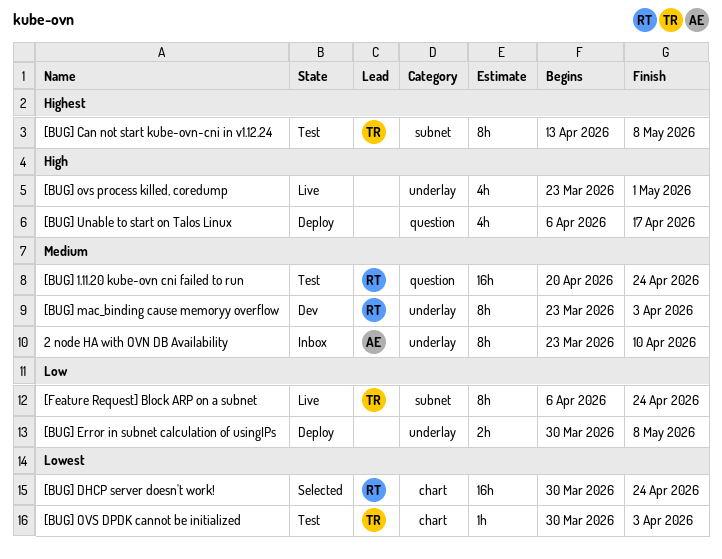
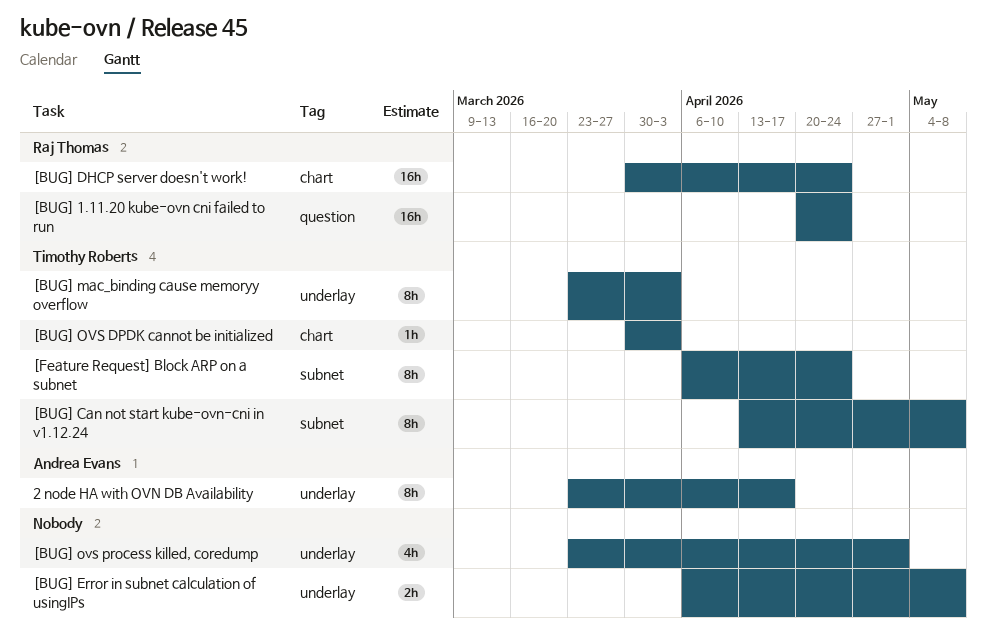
2 node HA with OVN DB Availability, due: Apr 10 -> Apr 17
[BUG] Error in subnet calculation of usingIPs, start: Mar 30 -> Apr 6
[BUG] mac_binding cause memoryy overflow, owner: Raj Thomas -> Timothy Roberts
[BUG] Unable to start on Talos Linux: present -> none

